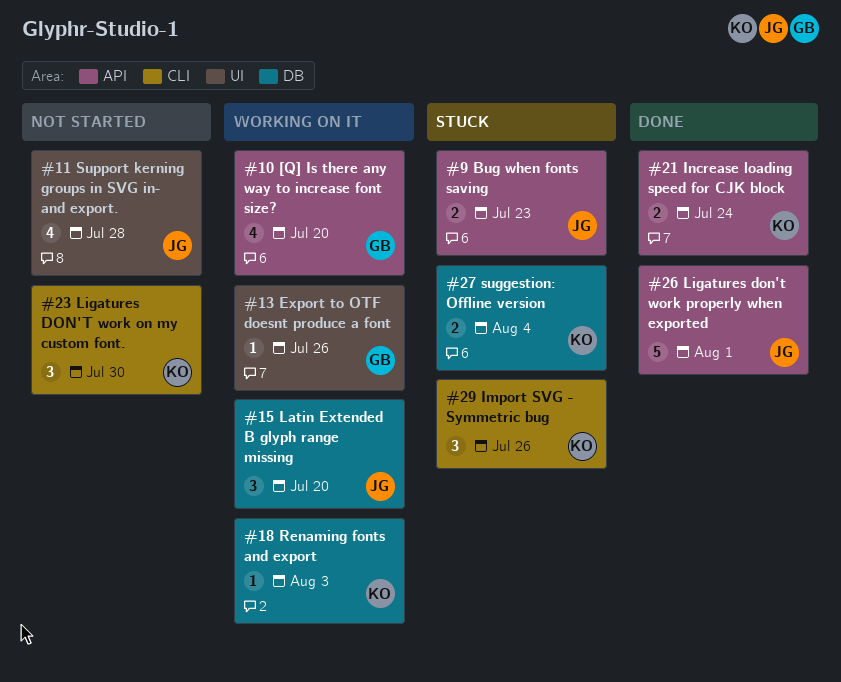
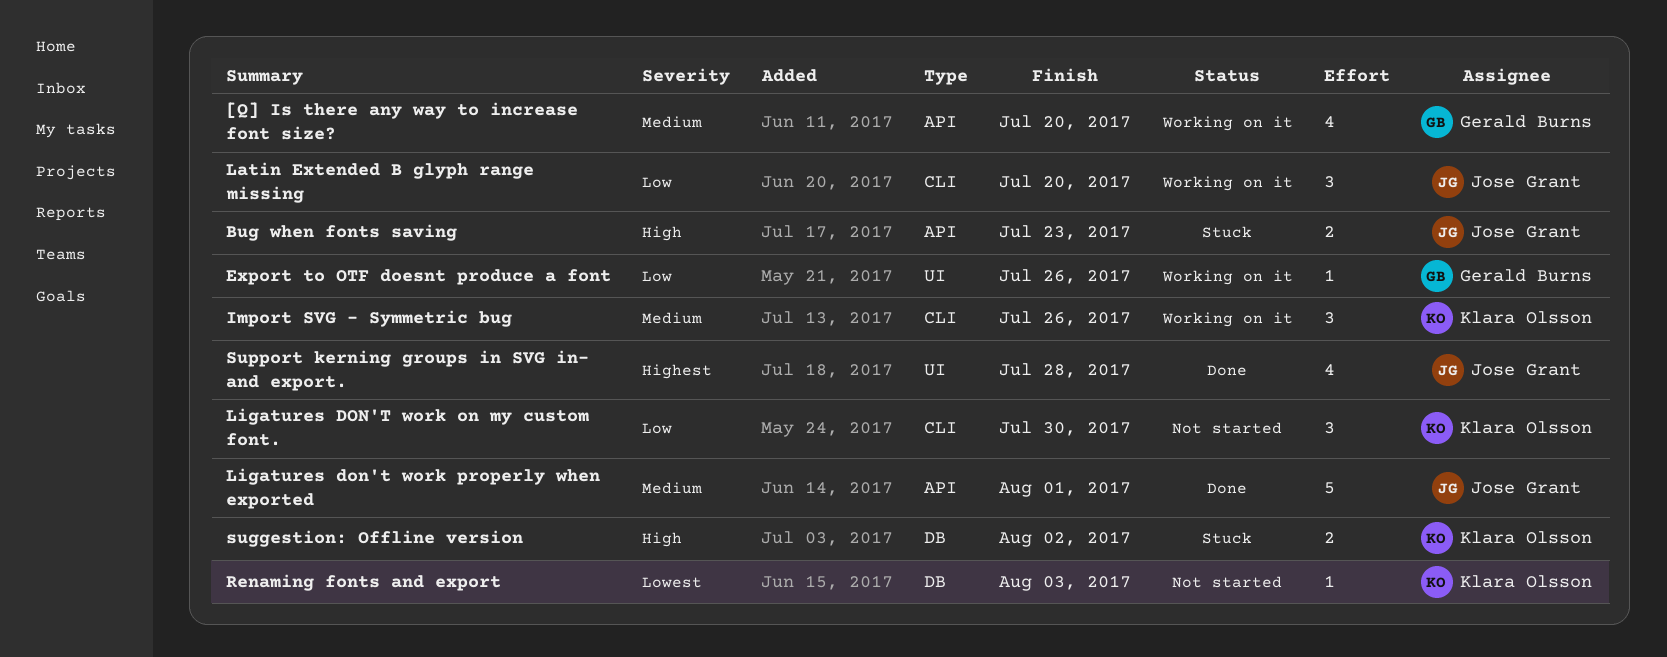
Import SVG - Symmetric bug, status: Stuck -> Working on it
Increase loading speed for CJK block: present -> none
Latin Extended B glyph range missing, label: DB -> CLI
Renaming fonts and export, status: Working on it -> Not started
suggestion: Offline version, due: Aug 4 -> Aug 2
Support kerning groups in SVG in- and export., status: Not started -> Done

